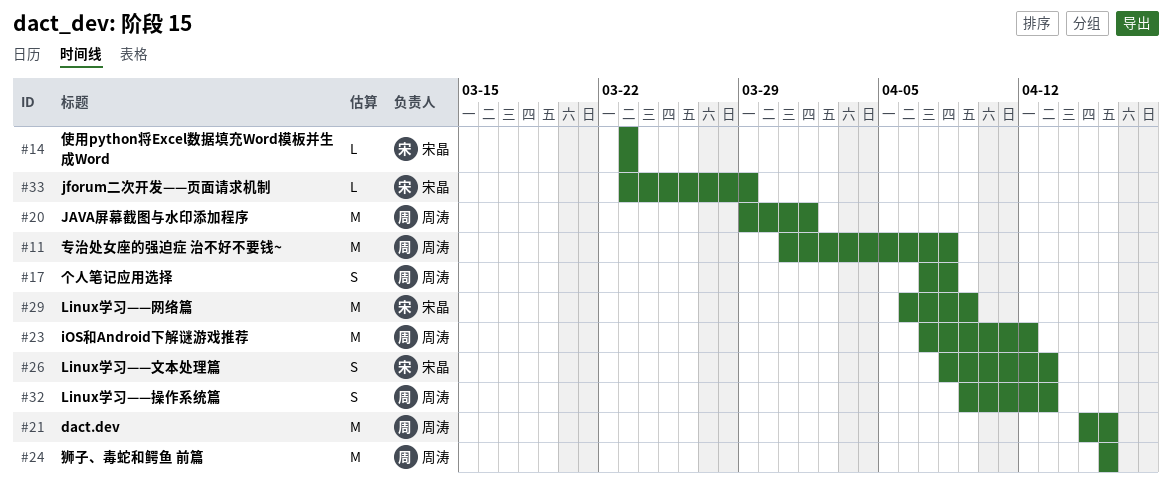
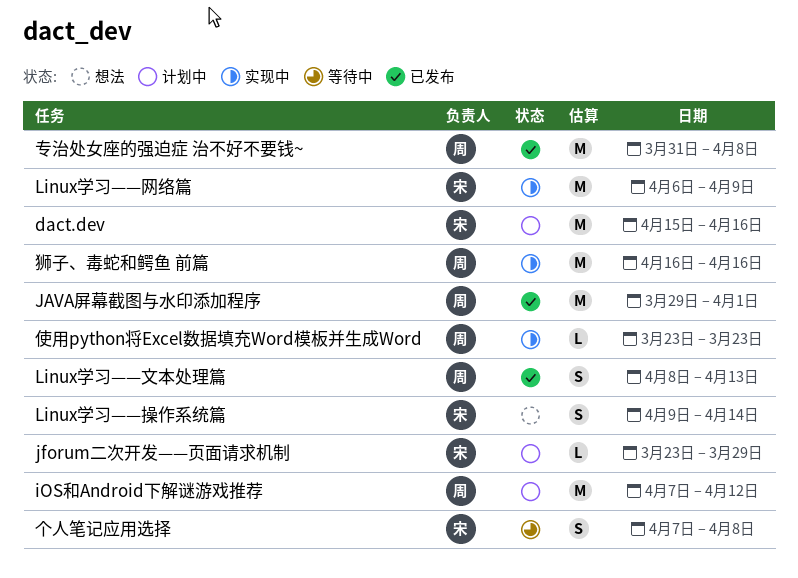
dact.dev, owner: 周涛 -> 宋晶
Linux学习——操作系统篇, owner: 周涛 -> 宋晶
Linux学习——操作系统篇, due: Apr 13 -> Apr 14
Linux学习——文本处理篇, owner: 宋晶 -> 周涛
个人笔记应用选择, owner: 周涛 -> 宋晶
使用python将Excel数据填充Word模板并生成Word, owner: 宋晶 -> 周涛

